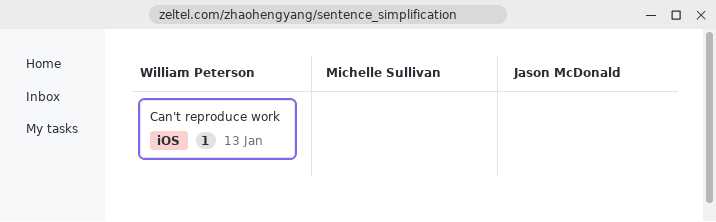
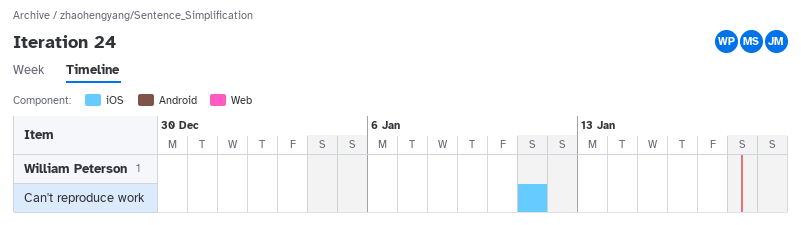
Can't reproduce work, due: Jan 13 -> Jan 11

